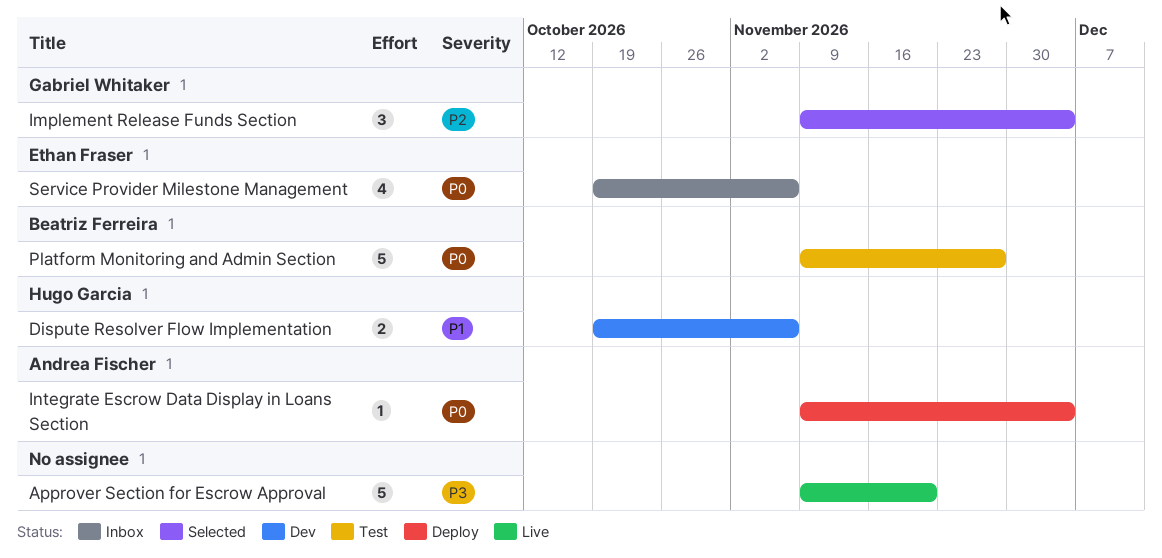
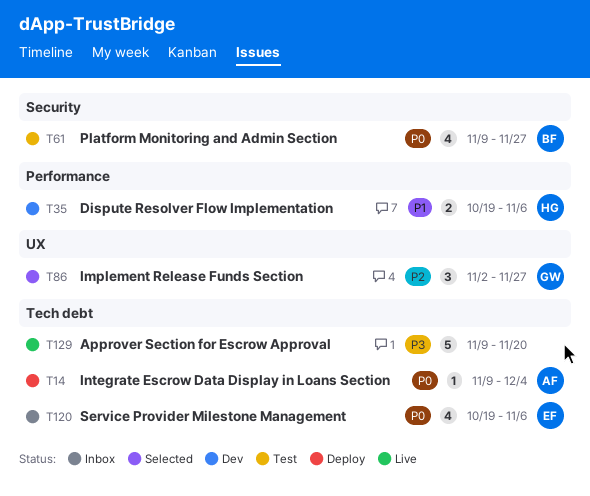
Implement Release Funds Section, start: Nov 9 -> Nov 2
Implement Release Funds Section, due: Dec 4 -> Nov 27
Platform Monitoring and Admin Section, estimate: 5 -> 4

